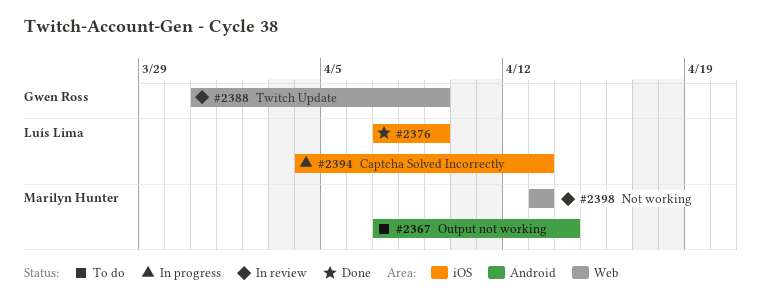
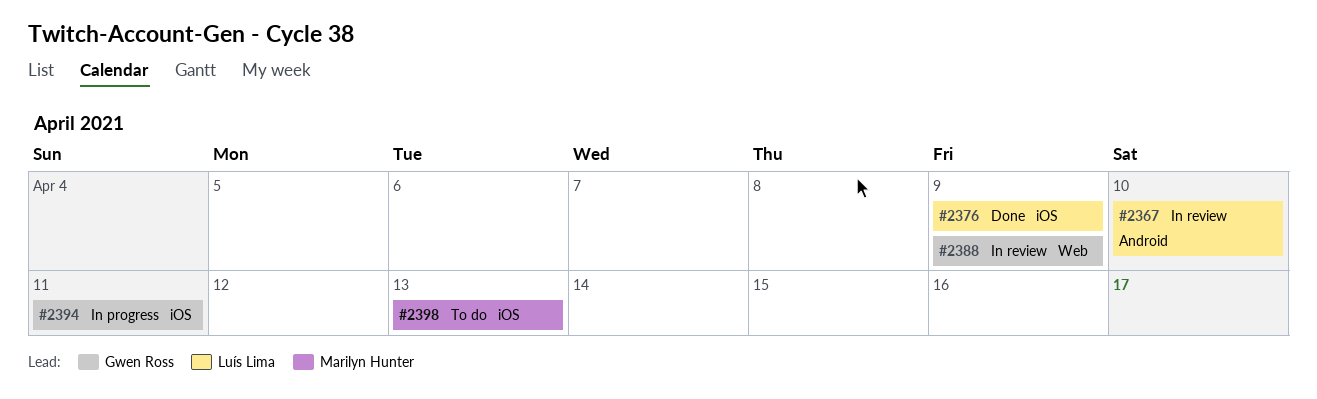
#2367, status: To do -> In review
#2367, owner: Marilyn Hunter -> Luís Lima
#2367, due: Apr 14 -> Apr 10
#2394, owner: Luís Lima -> Gwen Ross
#2394, due: Apr 13 -> Apr 11
#2398, status: In review -> To do
#2398, label: Web -> iOS

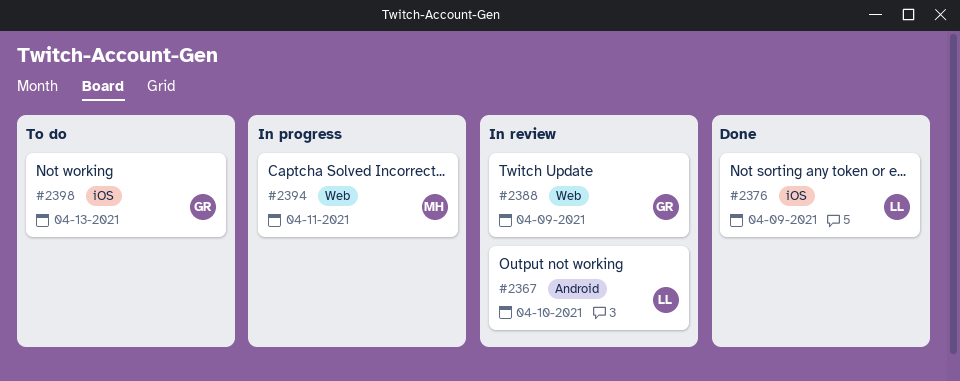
#2394, owner: Gwen Ross -> Marilyn Hunter
#2394, label: iOS -> Web
#2398, owner: Marilyn Hunter -> Gwen Ross

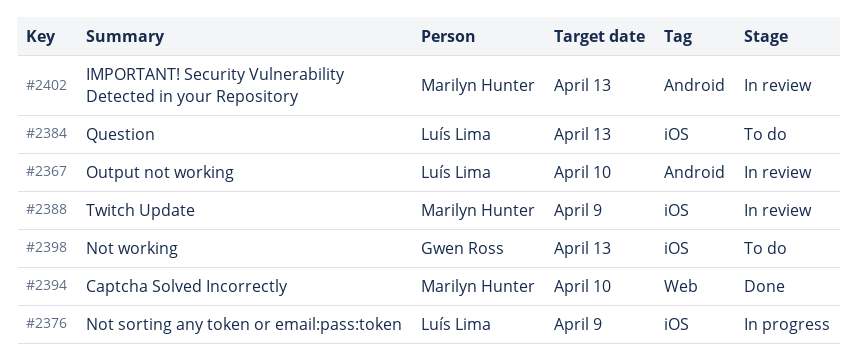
#2376, status: Done -> In progress
#2384: none -> present
#2388, owner: Gwen Ross -> Marilyn Hunter
#2388, label: Web -> iOS
#2394, status: In progress -> Done
#2394, due: Apr 11 -> Apr 10
#2402: none -> present

